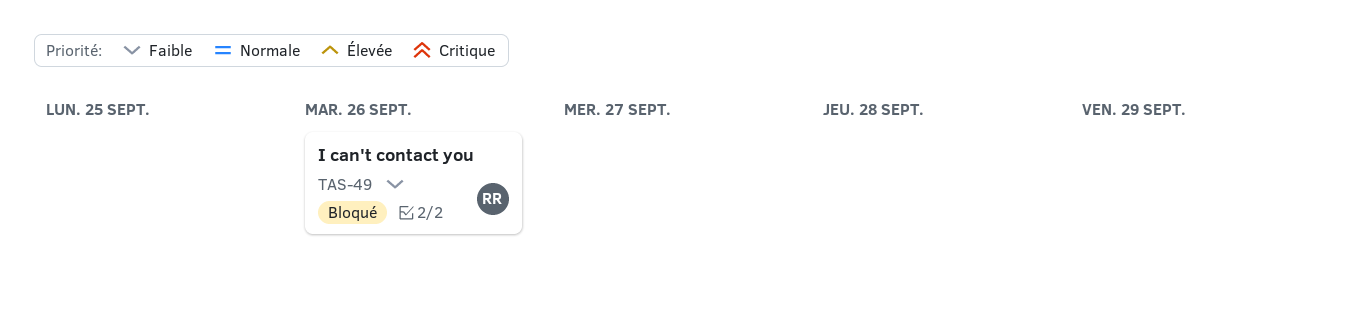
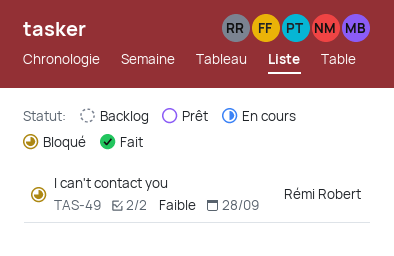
TAS-49, due: Sep 26 -> Sep 28

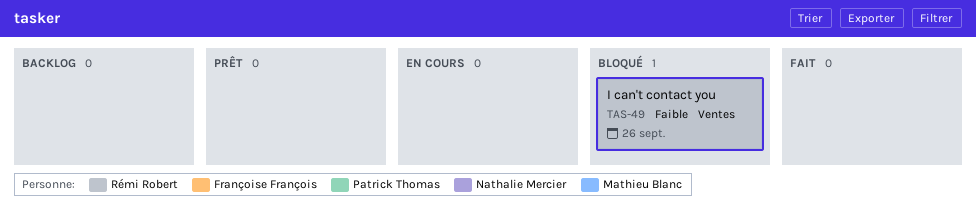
TAS-49, due: Sep 28 -> Sep 26

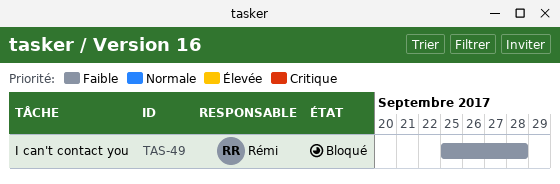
TAS-49, due: Sep 26 -> Sep 28

